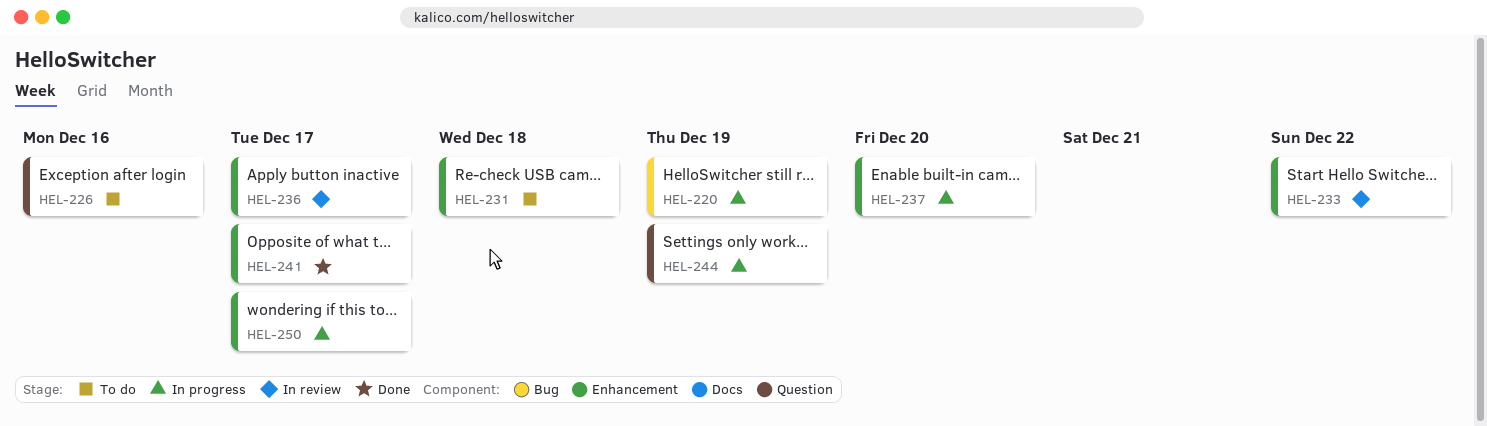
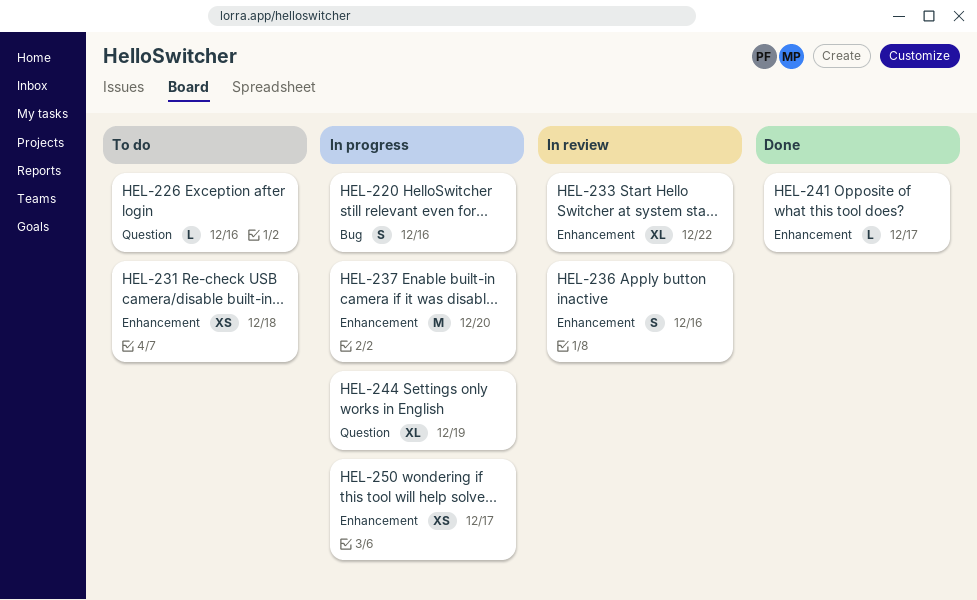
HEL-220, due: Dec 19 -> Dec 16
HEL-236, due: Dec 17 -> Dec 16

